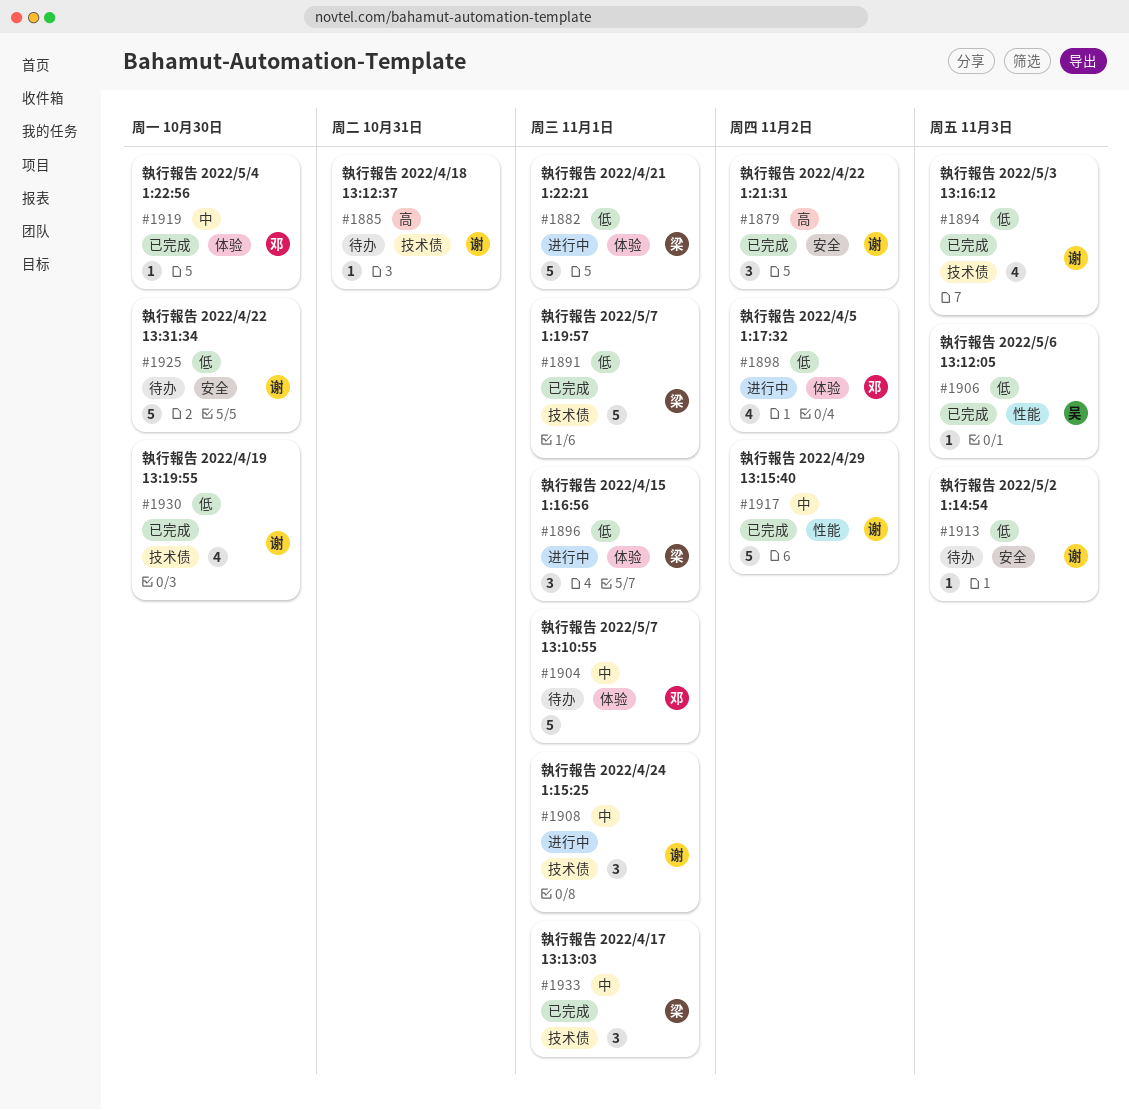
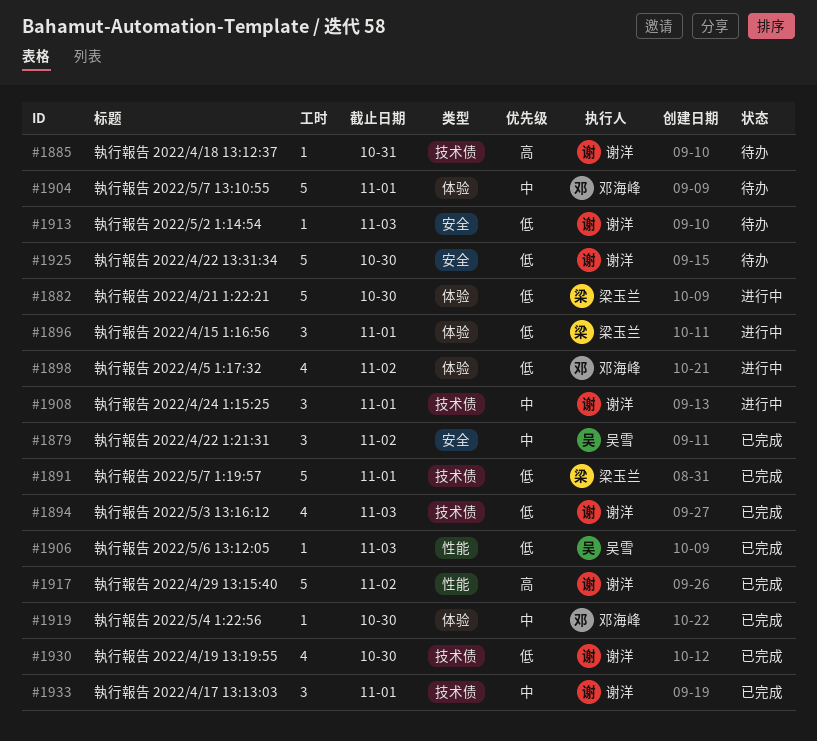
#1879, owner: 谢洋 -> 吴雪
#1879, priority: 高 -> 中
#1882, due: Nov 1 -> Oct 30
#1917, priority: 中 -> 高
#1933, owner: 梁玉兰 -> 谢洋

